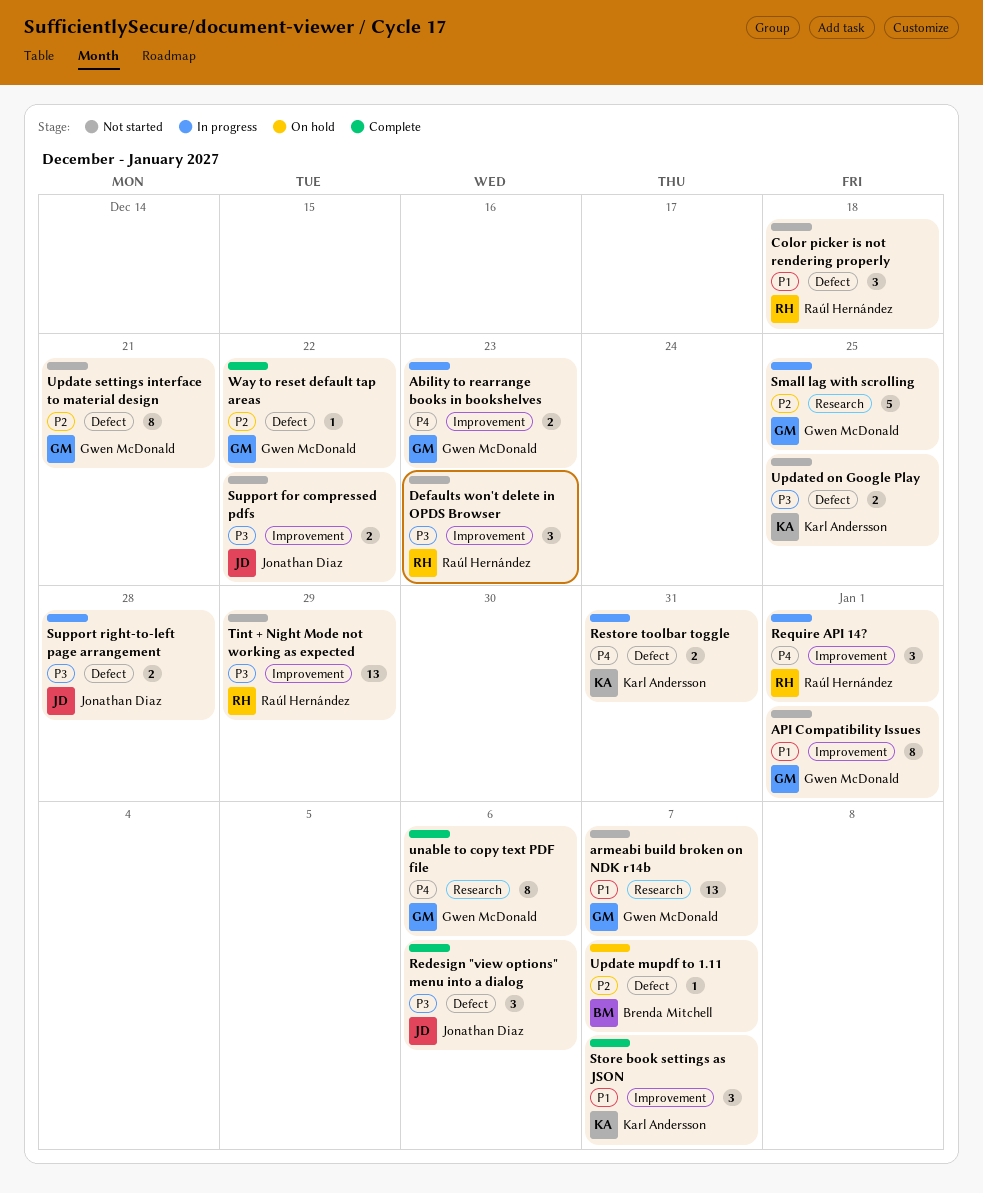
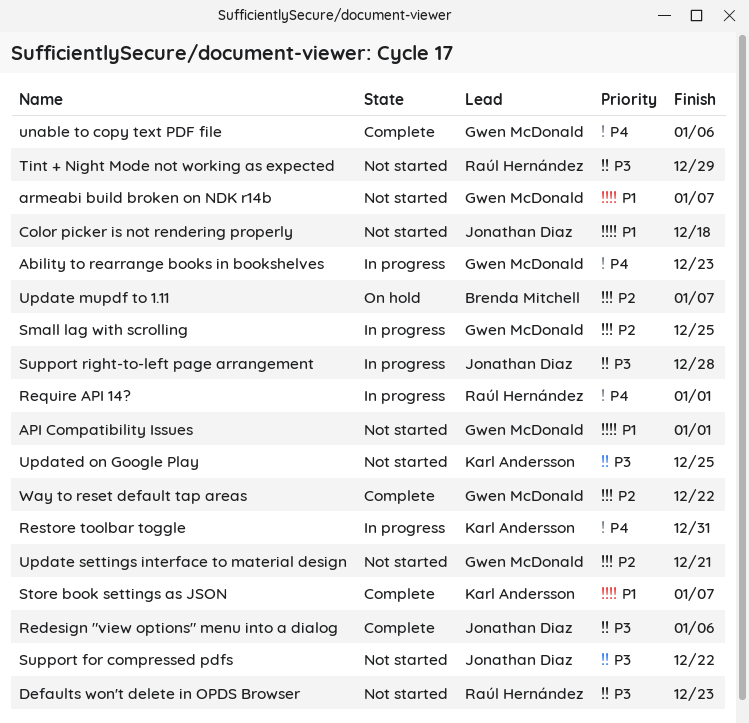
Color picker is not rendering properly, owner: Raúl Hernández -> Jonathan Diaz

